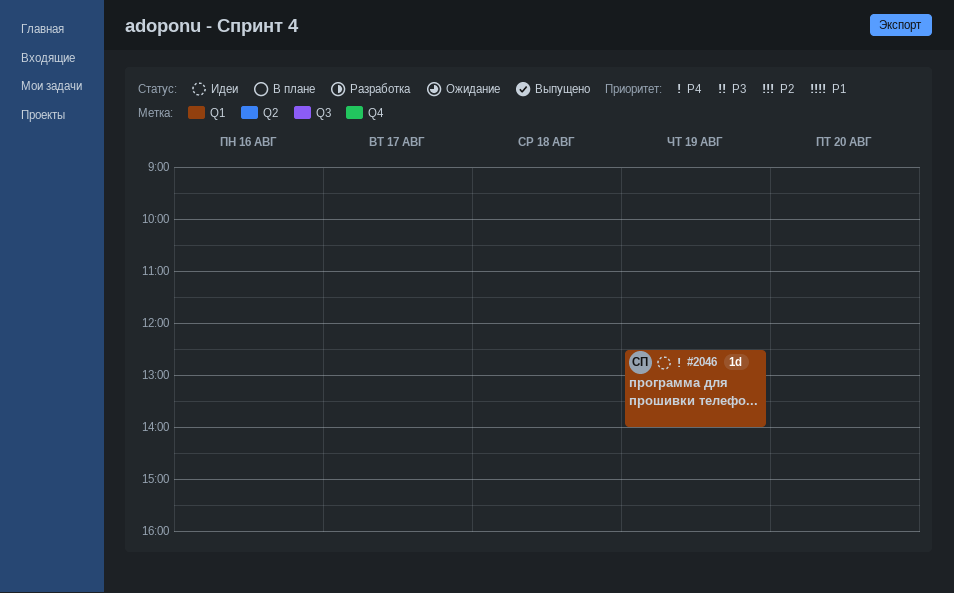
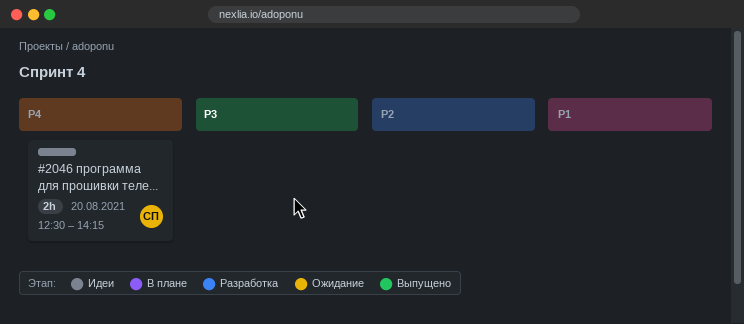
#2046, estimate: 1d -> 2h
#2046, day: Aug 19 -> Aug 20
#2046, ends: 14:00 -> 14:15

